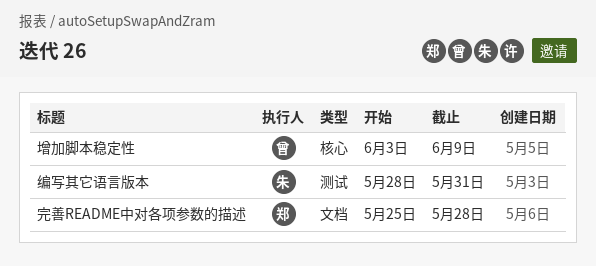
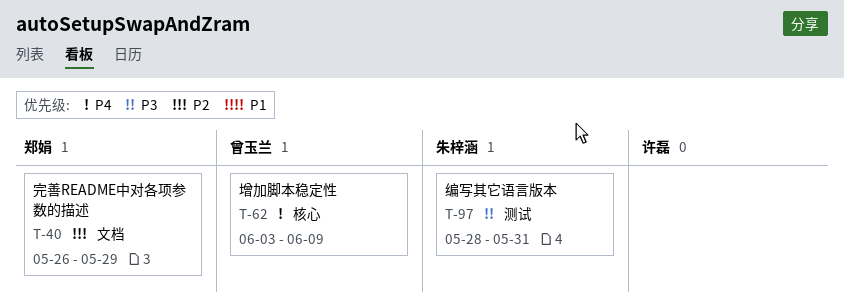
完善README中对各项参数的描述, start: May 25 -> May 26
完善README中对各项参数的描述, due: May 28 -> May 29

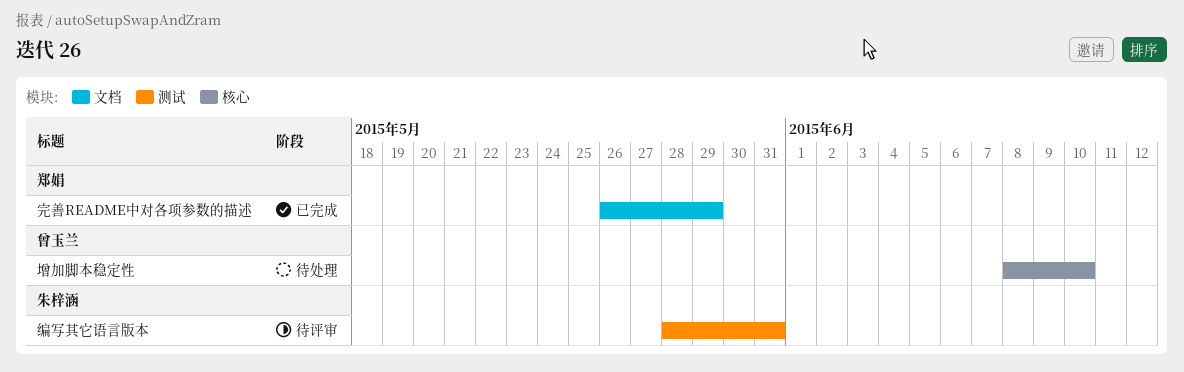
增加脚本稳定性, start: Jun 3 -> Jun 8
增加脚本稳定性, due: Jun 9 -> Jun 10

